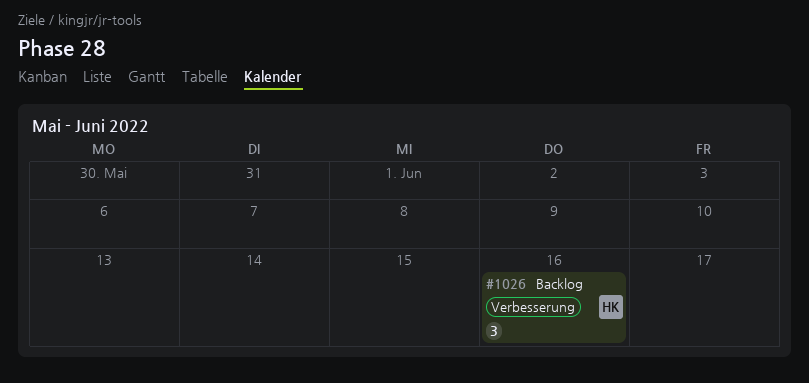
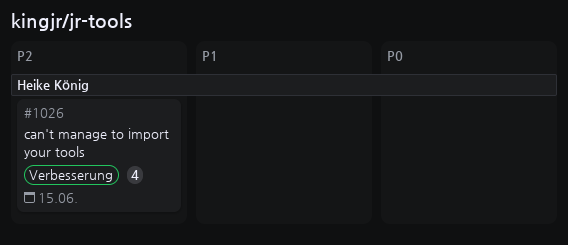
#1026, estimate: 3 -> 4
#1026, due: Jun 16 -> Jun 15

